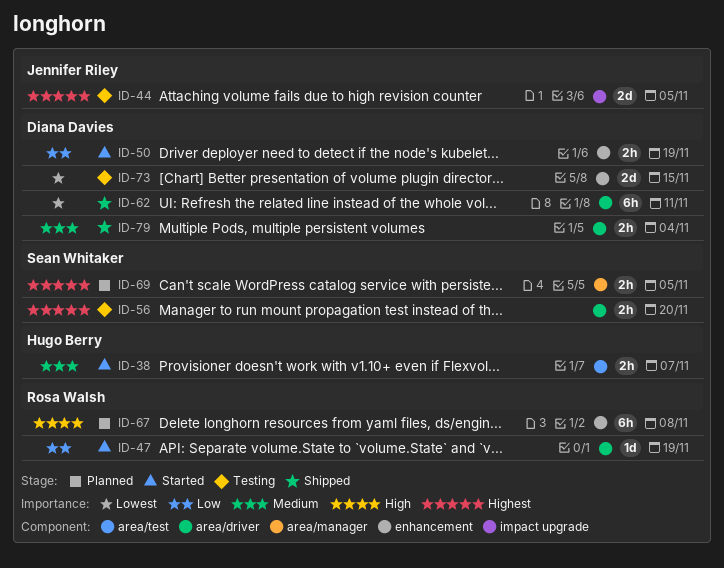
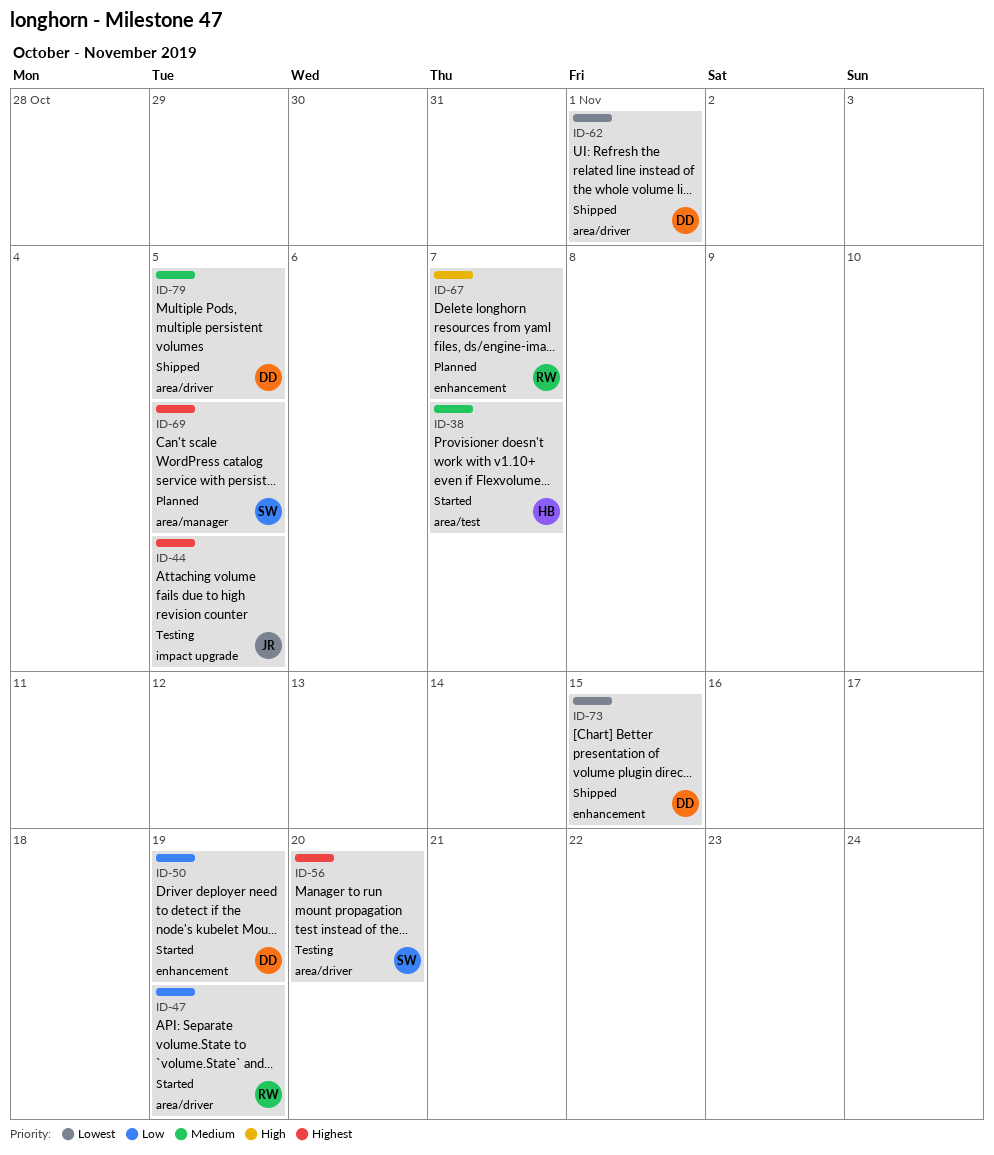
ID-62, due: Nov 11 -> Nov 1
ID-67, due: Nov 8 -> Nov 7
ID-73, status: Testing -> Shipped
ID-79, due: Nov 4 -> Nov 5

